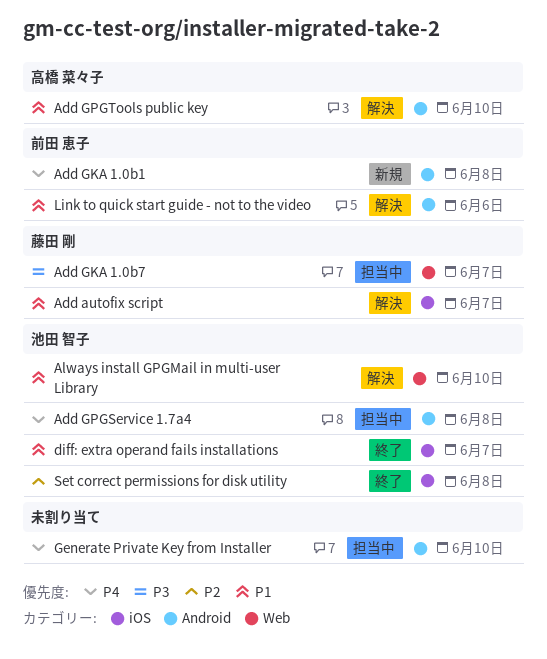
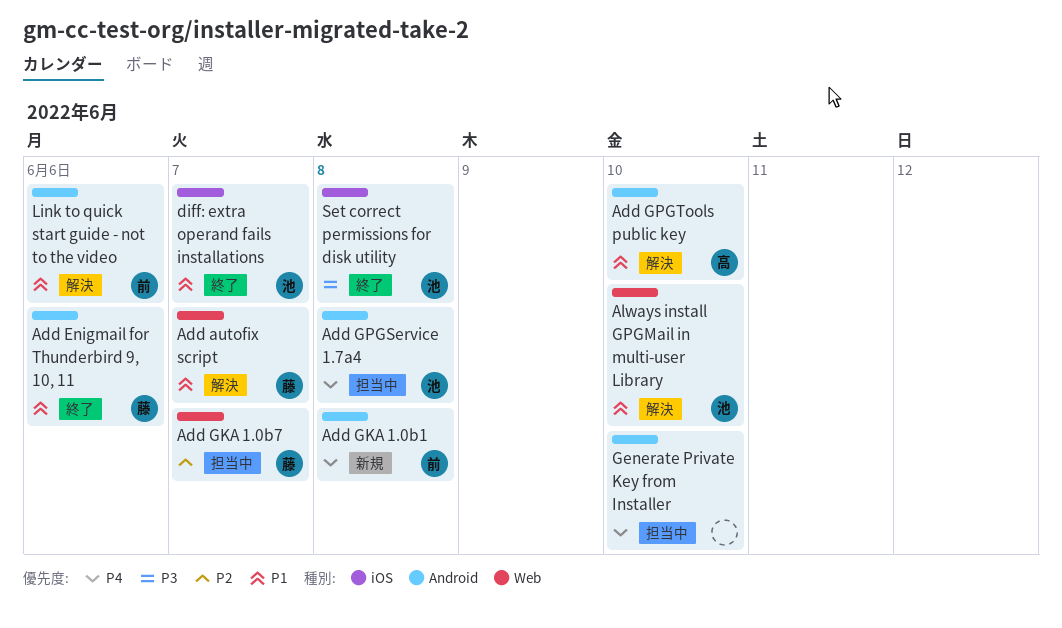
Add autofix script, label: iOS -> Web
Add Enigmail for Thunderbird 9, 10, 11: none -> present
Add GKA 1.0b7, priority: P3 -> P2
Set correct permissions for disk utility, priority: P2 -> P3

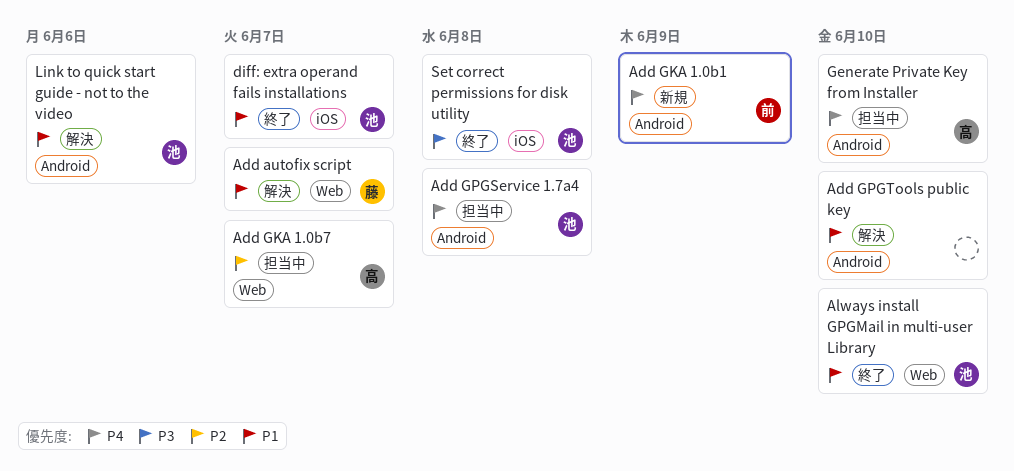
Add Enigmail for Thunderbird 9, 10, 11: present -> none
Add GKA 1.0b1, due: Jun 8 -> Jun 9
Add GKA 1.0b7, owner: 藤 -> 高
Add GPGTools public key, owner: 高 -> none
Always install GPGMail in multi-user Library, status: 解決 -> 終了
Generate Private Key from Installer, owner: none -> 高
Link to quick start guide - not to the video, owner: 前 -> 池

